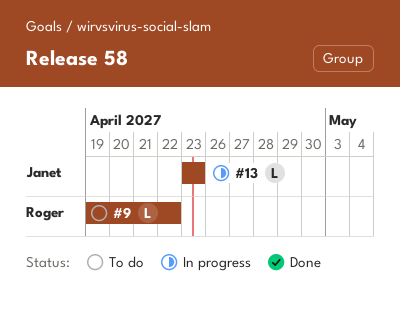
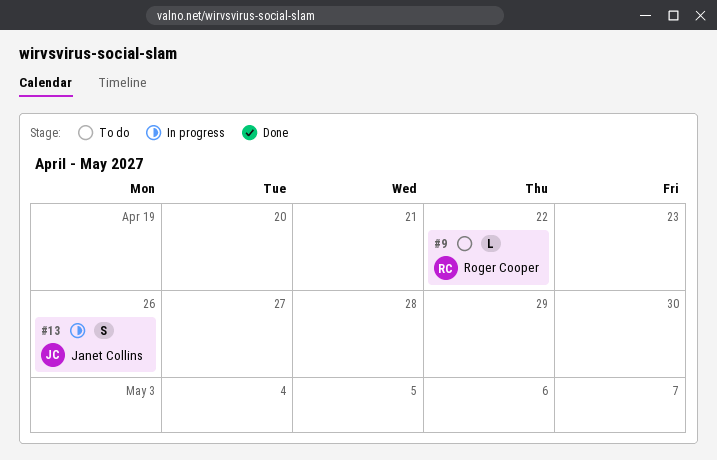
#13, estimate: L -> S
#13, due: Apr 23 -> Apr 26

